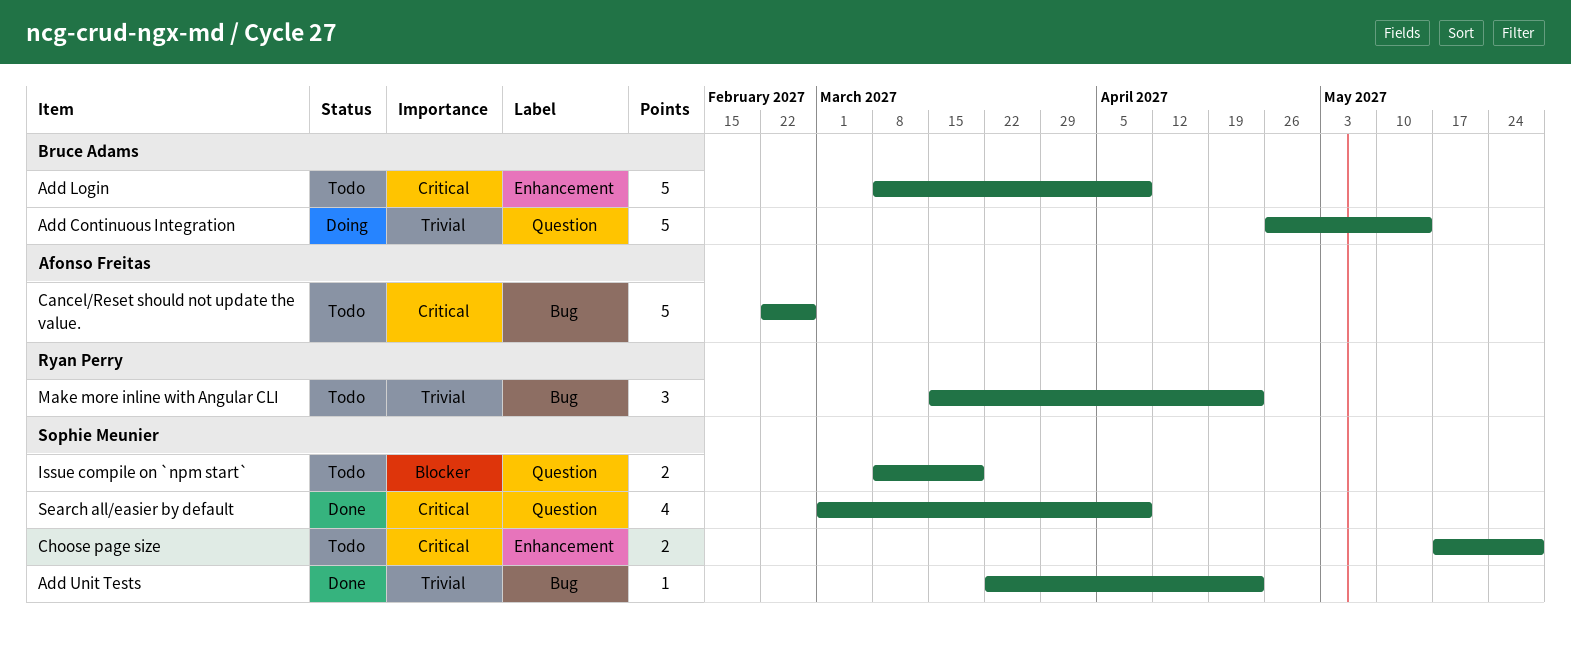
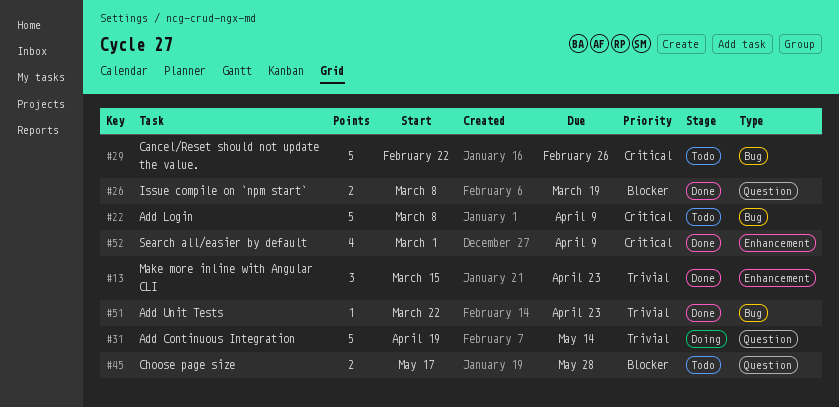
Add Continuous Integration, start: Apr 26 -> Apr 19
Add Login, label: Enhancement -> Bug
Choose page size, priority: Critical -> Blocker
Choose page size, label: Enhancement -> Question
Issue compile on `npm start`, status: Todo -> Done
Make more inline with Angular CLI, status: Todo -> Done
Make more inline with Angular CLI, label: Bug -> Enhancement
Search all/easier by default, label: Question -> Enhancement

